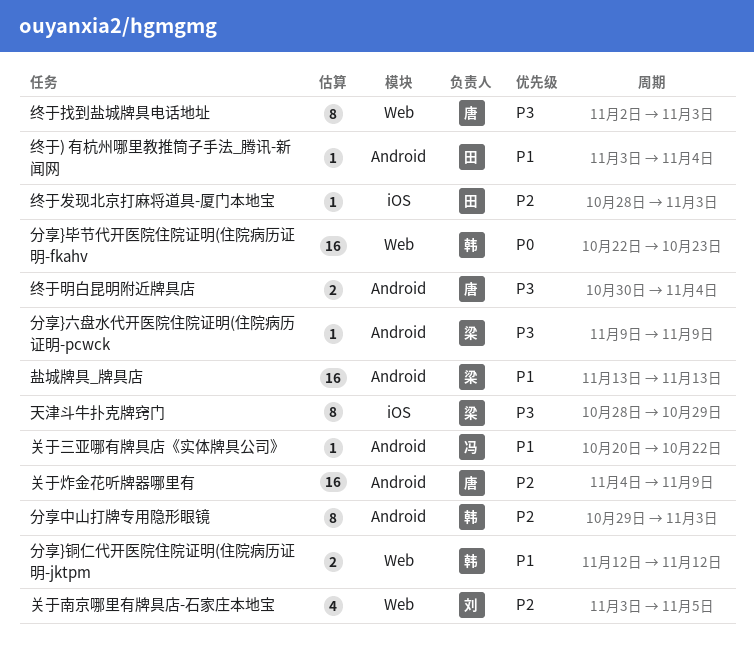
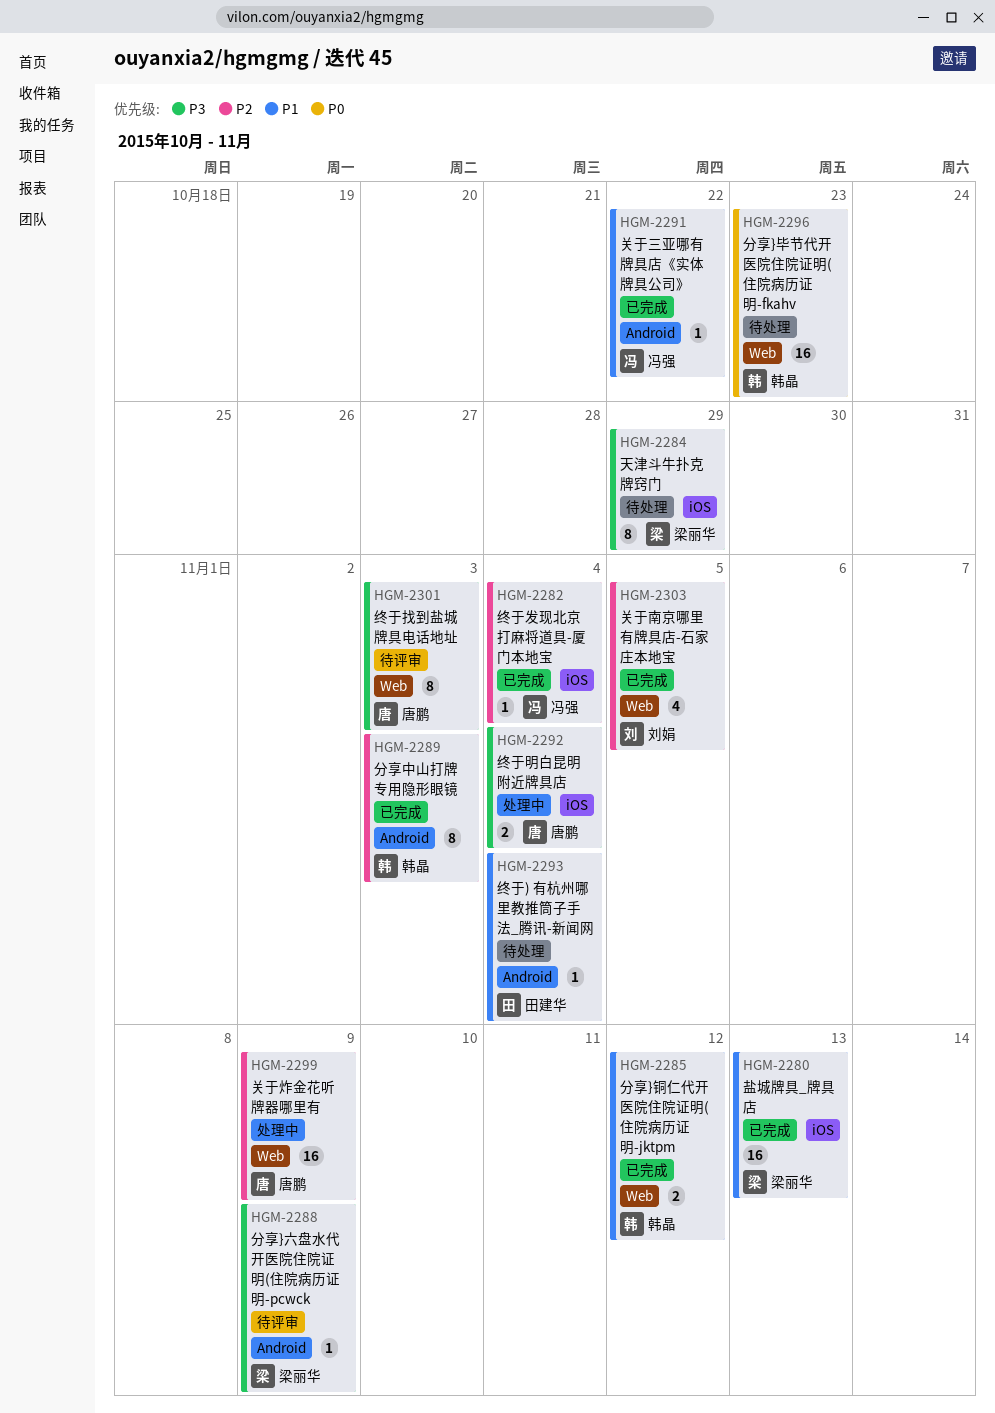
关于炸金花听牌器哪里有, label: Android -> Web
盐城牌具_牌具店, label: Android -> iOS
终于发现北京打麻将道具-厦门本地宝, owner: 田建华 -> 冯强
终于发现北京打麻将道具-厦门本地宝, due: Nov 3 -> Nov 4
终于明白昆明附近牌具店, label: Android -> iOS

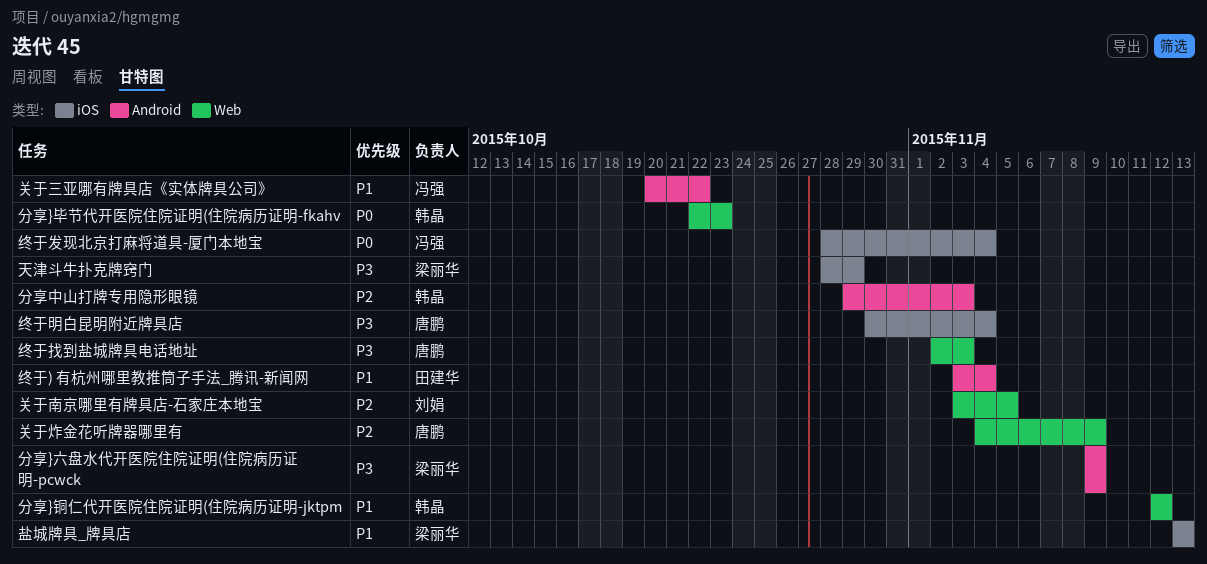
终于发现北京打麻将道具-厦门本地宝, priority: P2 -> P0

